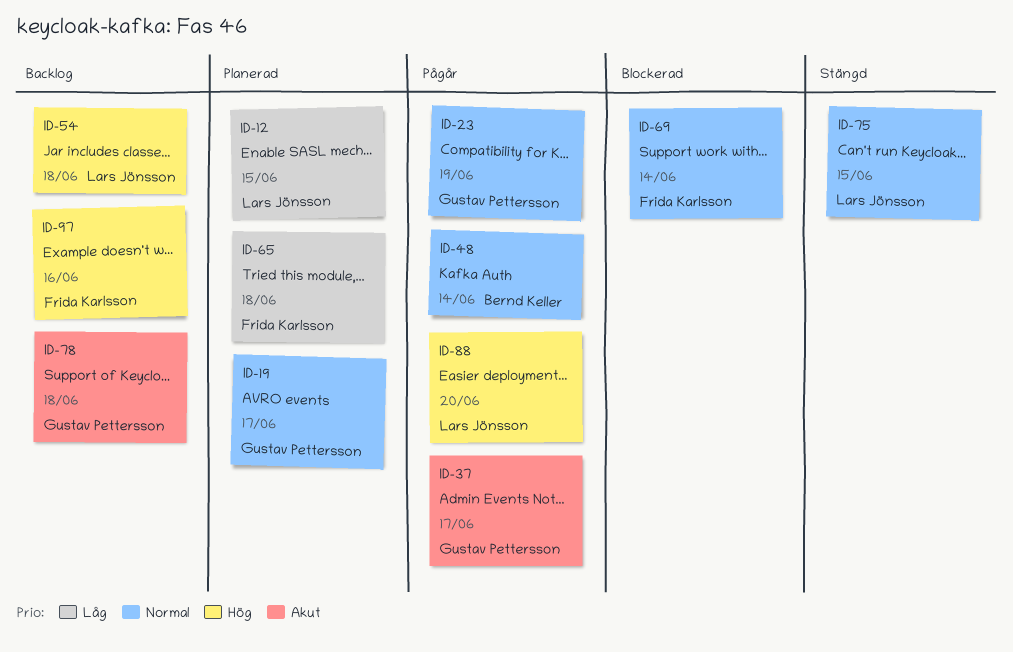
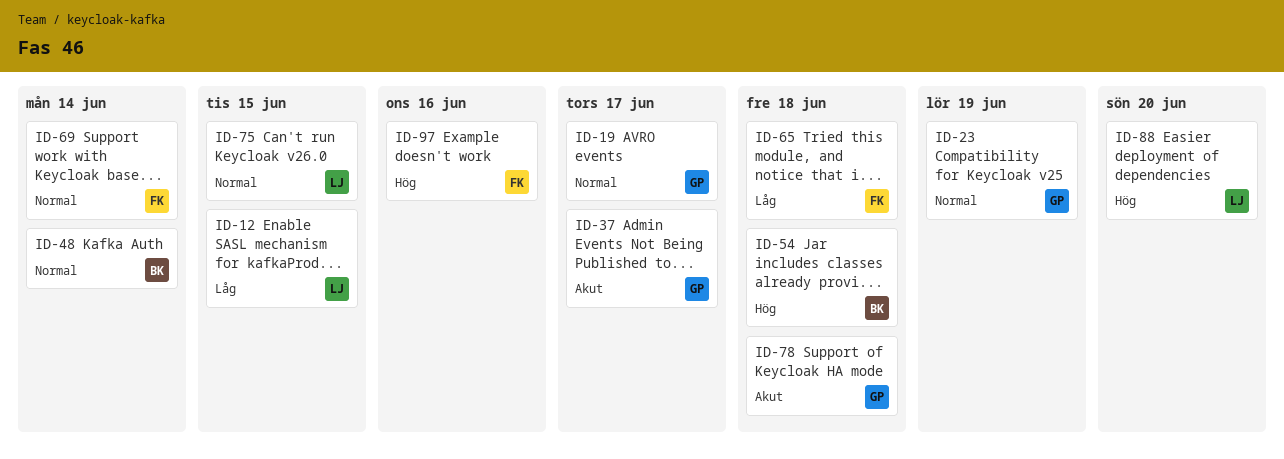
ID-54, owner: Lars Jönsson -> Bernd Keller

